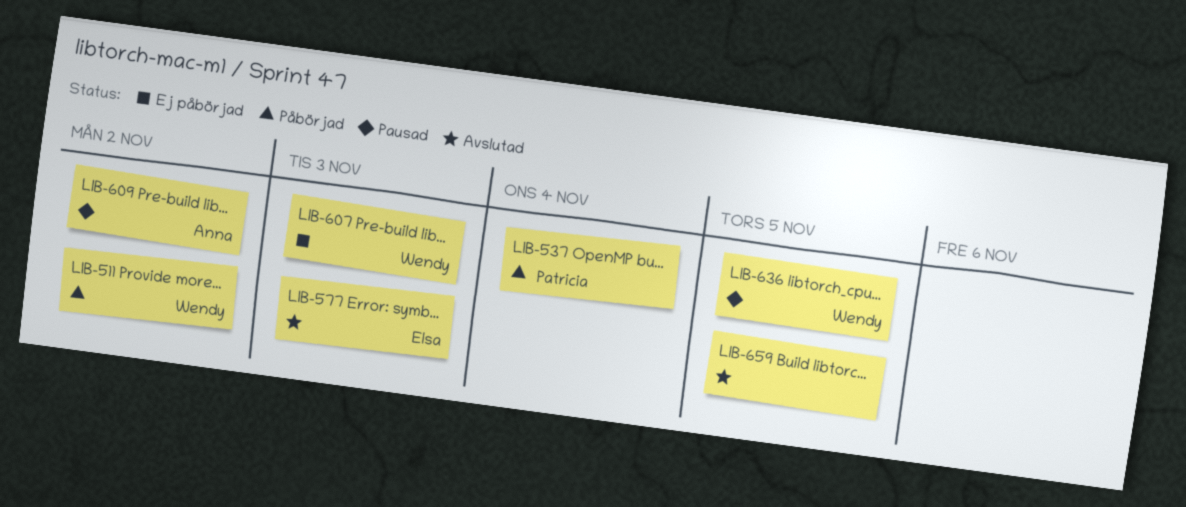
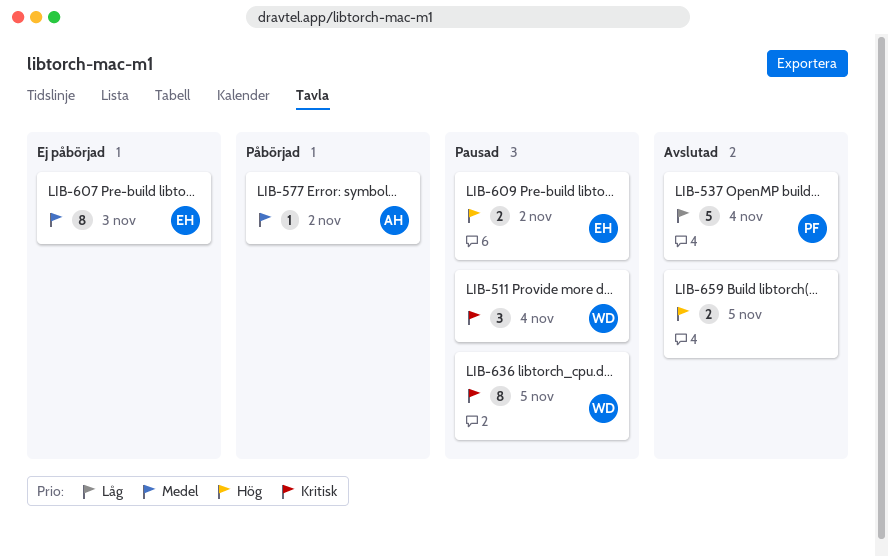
LIB-511, status: Påbörjad -> Pausad
LIB-511, due: Nov 2 -> Nov 4
LIB-537, status: Påbörjad -> Avslutad
LIB-577, status: Avslutad -> Påbörjad
LIB-577, owner: Elsa -> Anna
LIB-577, due: Nov 3 -> Nov 2
LIB-607, owner: Wendy -> Elsa
LIB-609, owner: Anna -> Elsa

